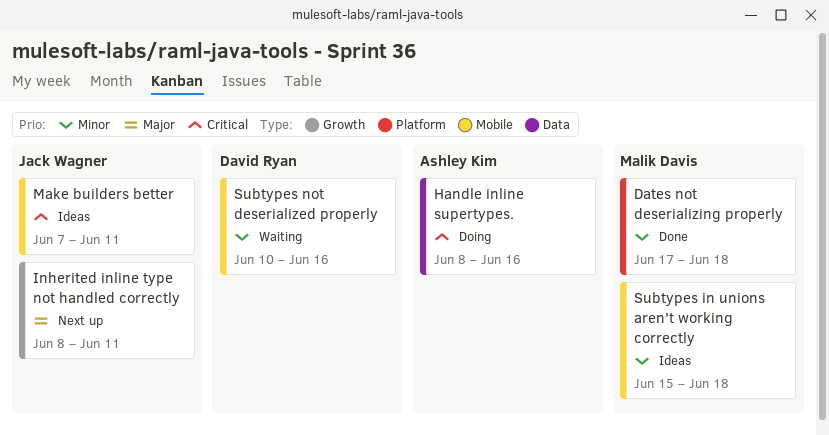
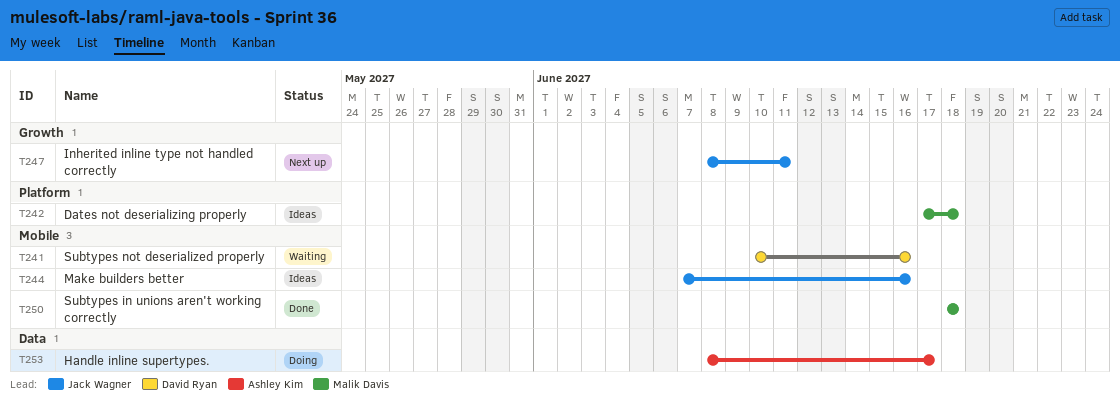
Dates not deserializing properly, status: Done -> Ideas
Handle inline supertypes., due: Jun 16 -> Jun 17
Make builders better, due: Jun 11 -> Jun 16
Subtypes in unions aren't working correctly, status: Ideas -> Done
Subtypes in unions aren't working correctly, start: Jun 15 -> Jun 18

